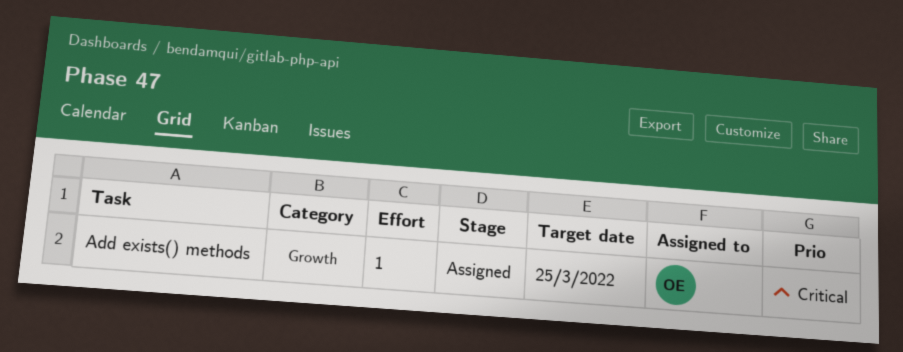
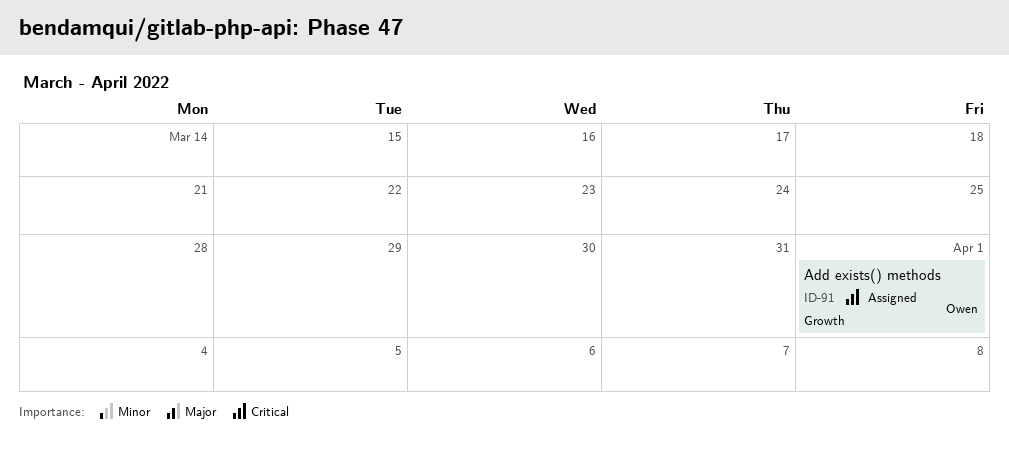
Add exists() methods, due: Mar 25 -> Apr 1

